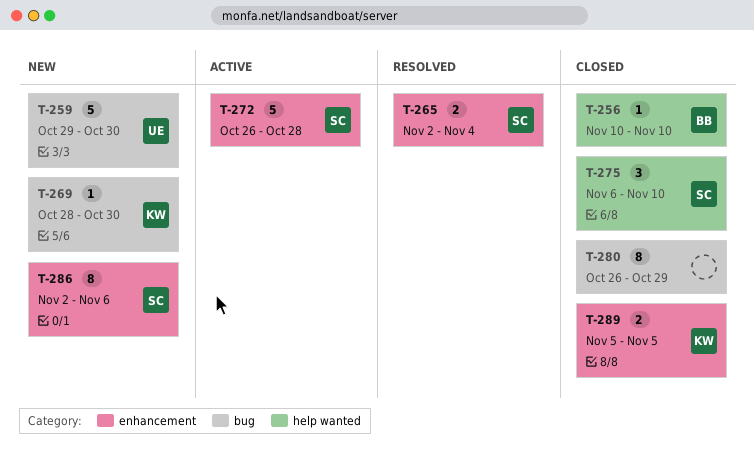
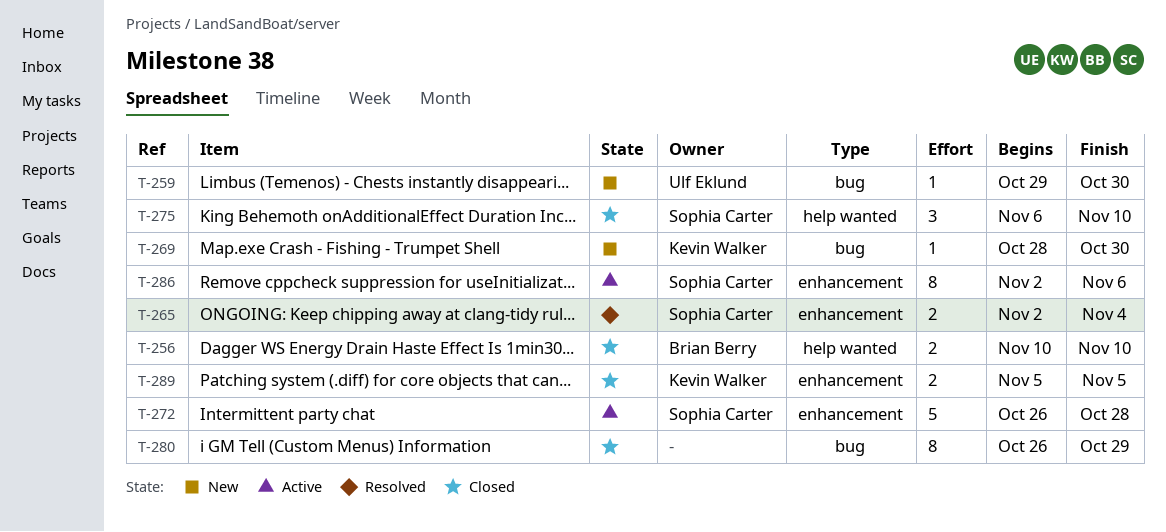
T-256, estimate: 1 -> 2
T-259, estimate: 5 -> 1
T-286, status: New -> Active

